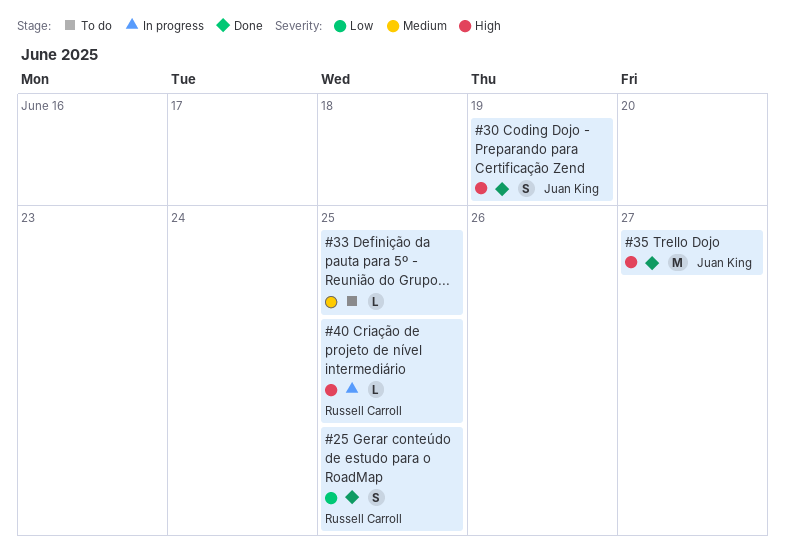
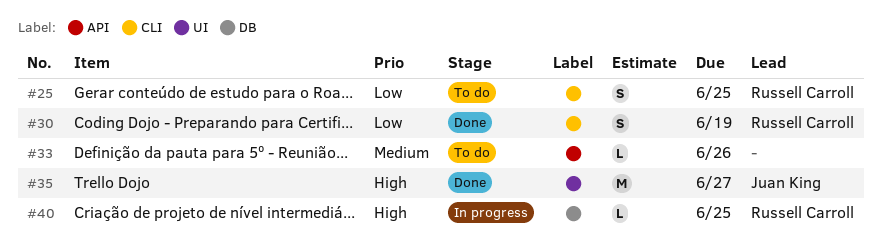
#25, status: Done -> To do
#30, owner: Juan King -> Russell Carroll
#30, priority: High -> Low
#33, due: Jun 25 -> Jun 26

